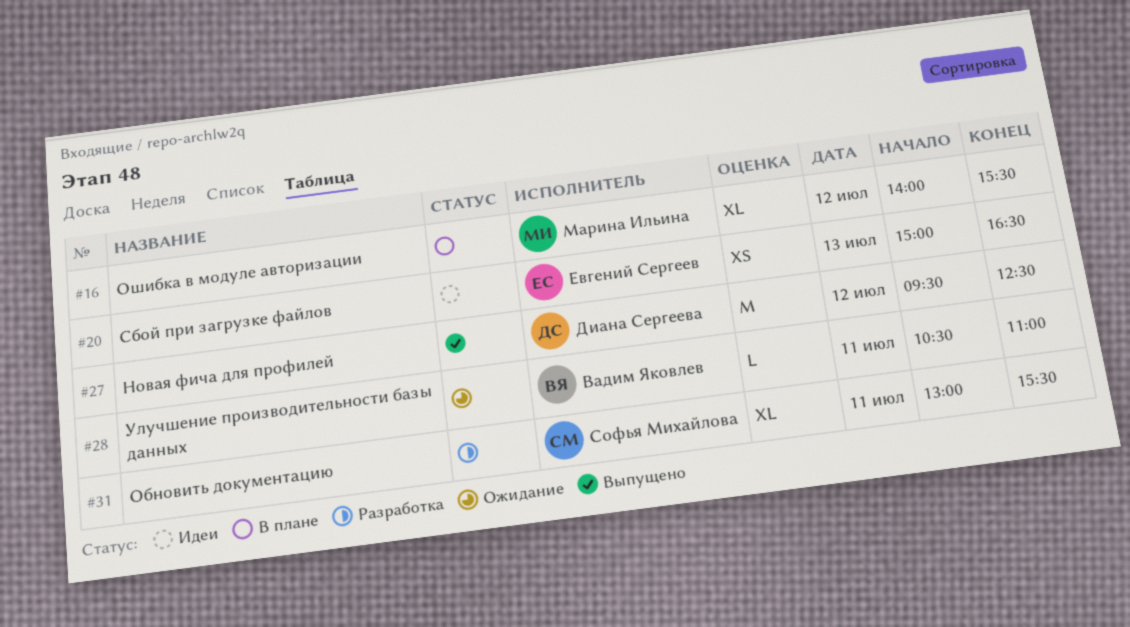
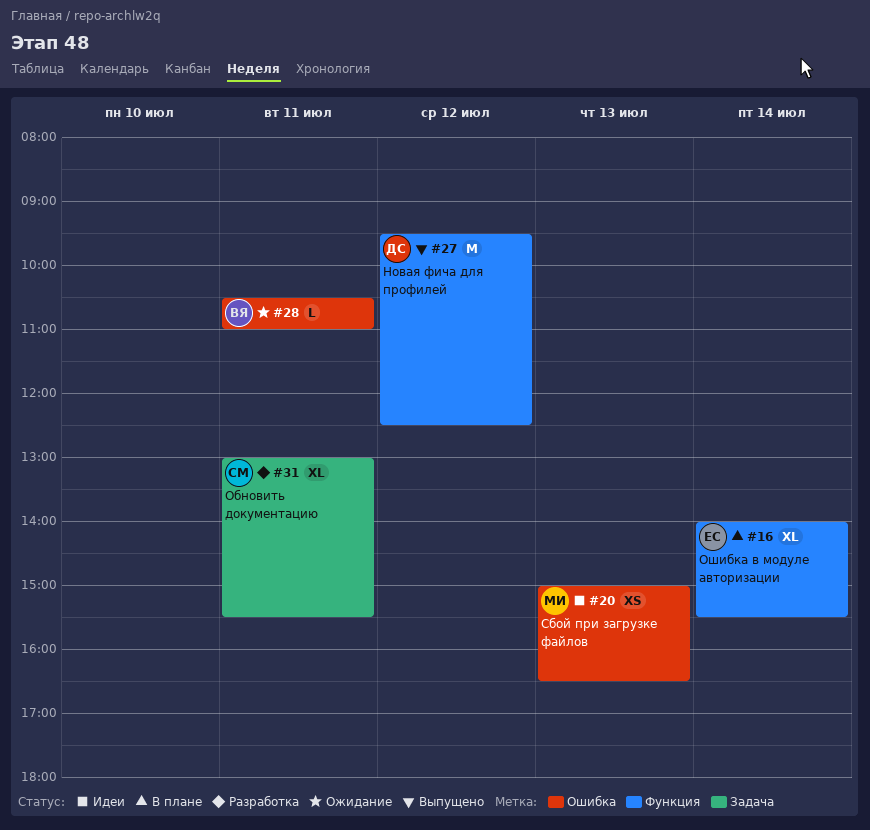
#16, owner: Марина Ильина -> Евгений Сергеев
#16, day: Jul 12 -> Jul 14
#20, owner: Евгений Сергеев -> Марина Ильина

